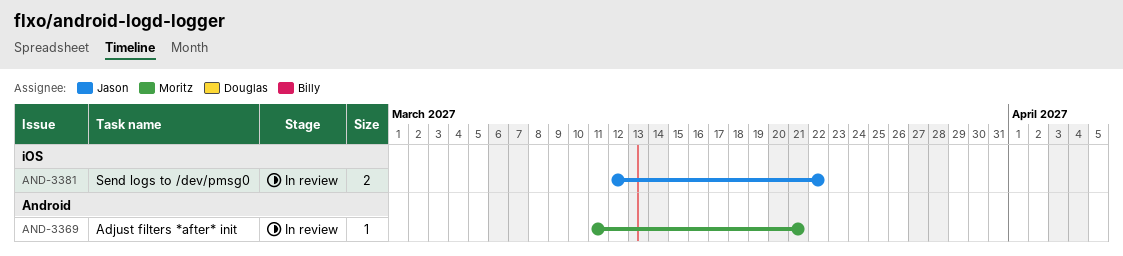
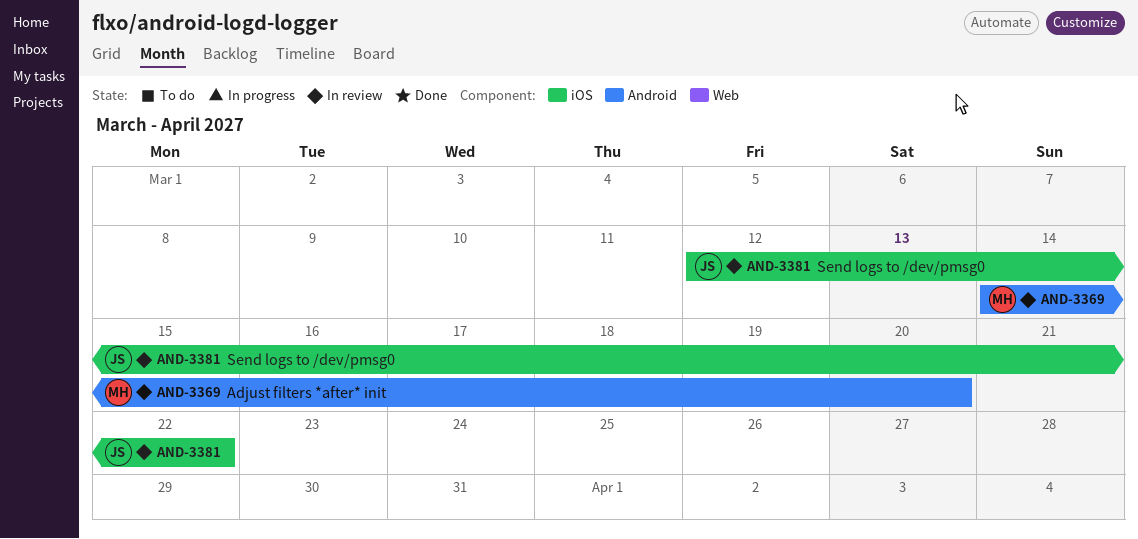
AND-3369, start: Mar 11 -> Mar 14
AND-3369, due: Mar 21 -> Mar 20

